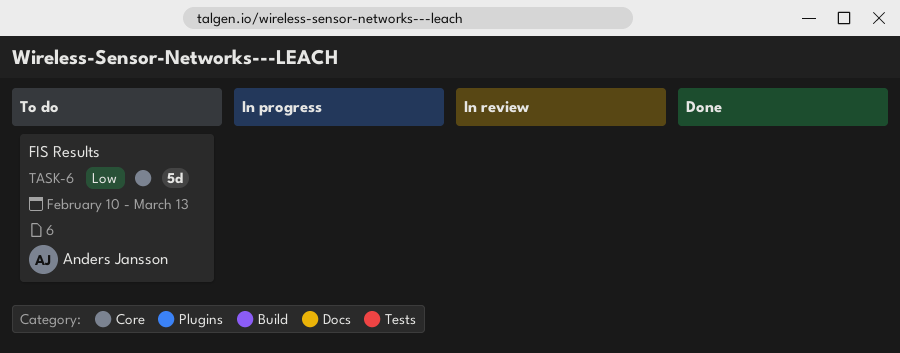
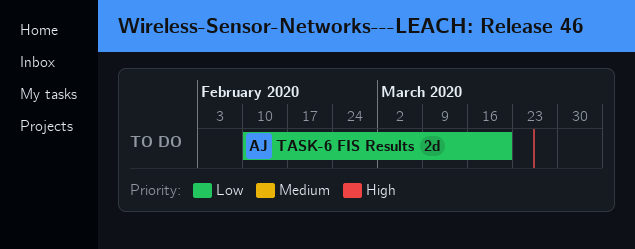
TASK-6, estimate: 5d -> 2d
TASK-6, due: Mar 13 -> Mar 20

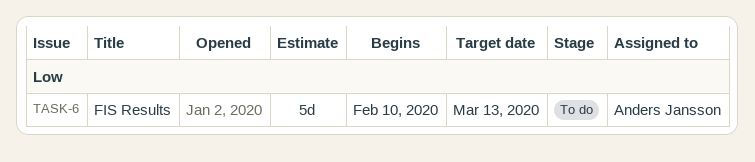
TASK-6, estimate: 2d -> 5d
TASK-6, due: Mar 20 -> Mar 13

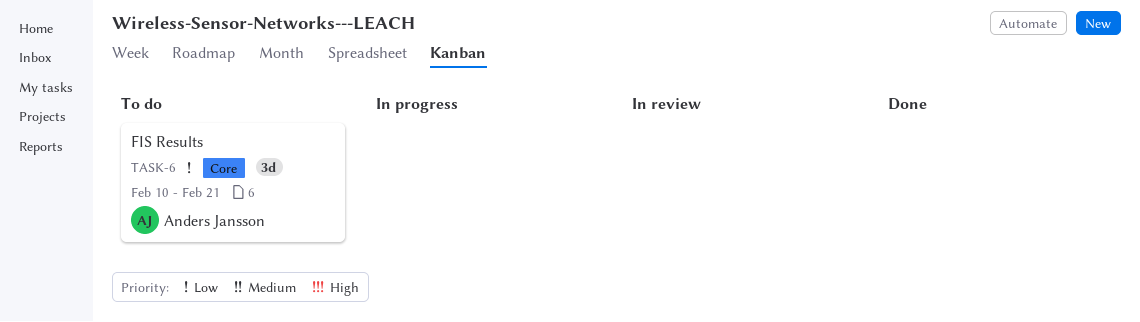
TASK-6, estimate: 5d -> 3d
TASK-6, due: Mar 13 -> Feb 21

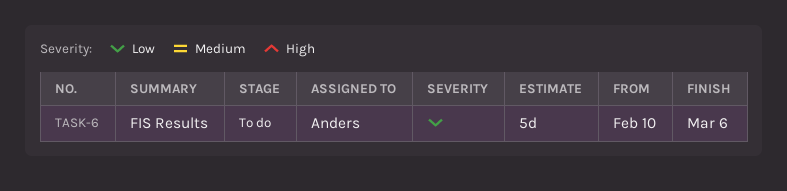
TASK-6, estimate: 3d -> 5d
TASK-6, due: Feb 21 -> Mar 6

